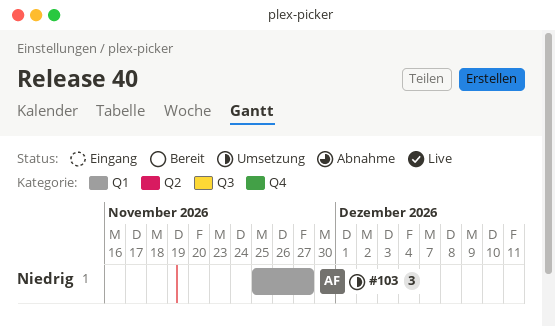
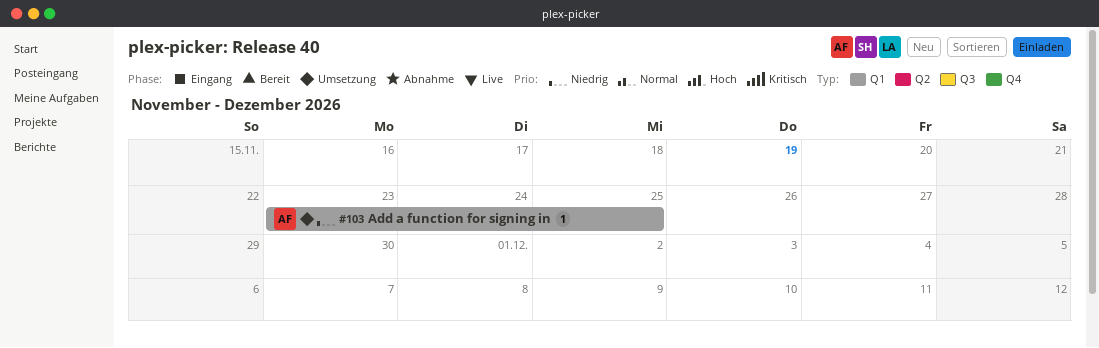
#103, estimate: 3 -> 1
#103, start: Nov 25 -> Nov 23
#103, due: Nov 27 -> Nov 25

